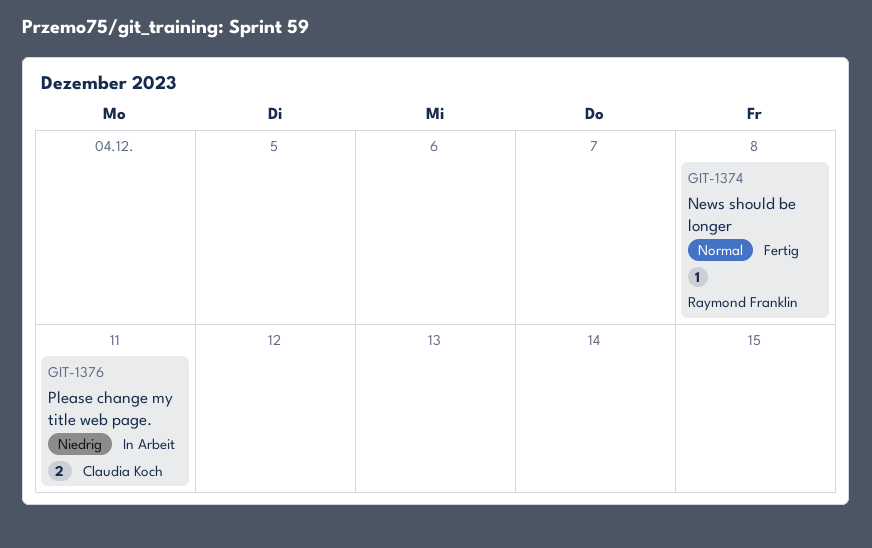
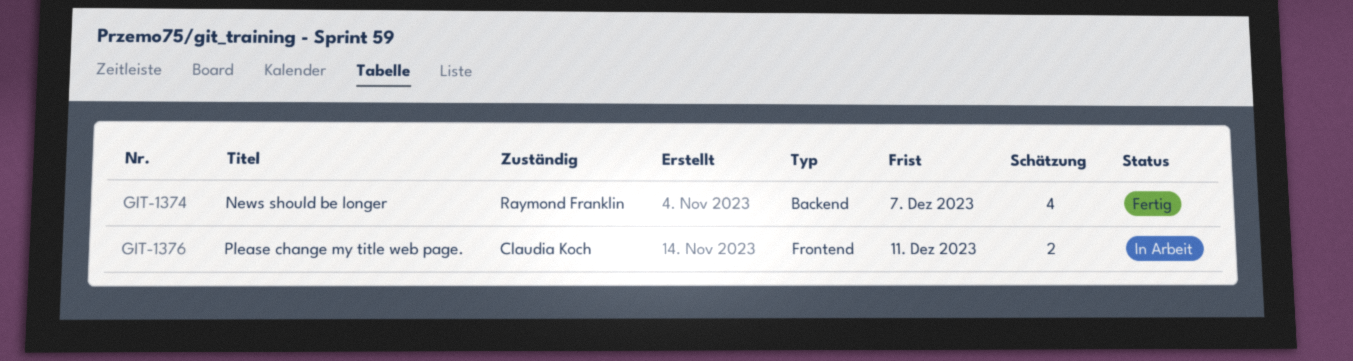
GIT-1374, estimate: 1 -> 4
GIT-1374, due: Dec 8 -> Dec 7

